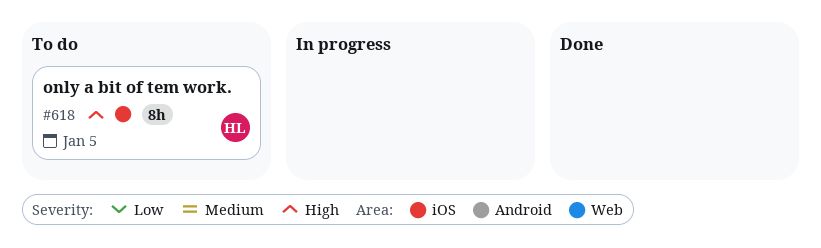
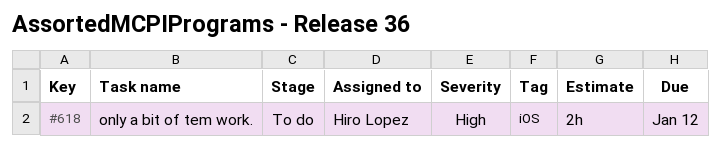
#618, estimate: 8h -> 2h
#618, due: Jan 5 -> Jan 12

